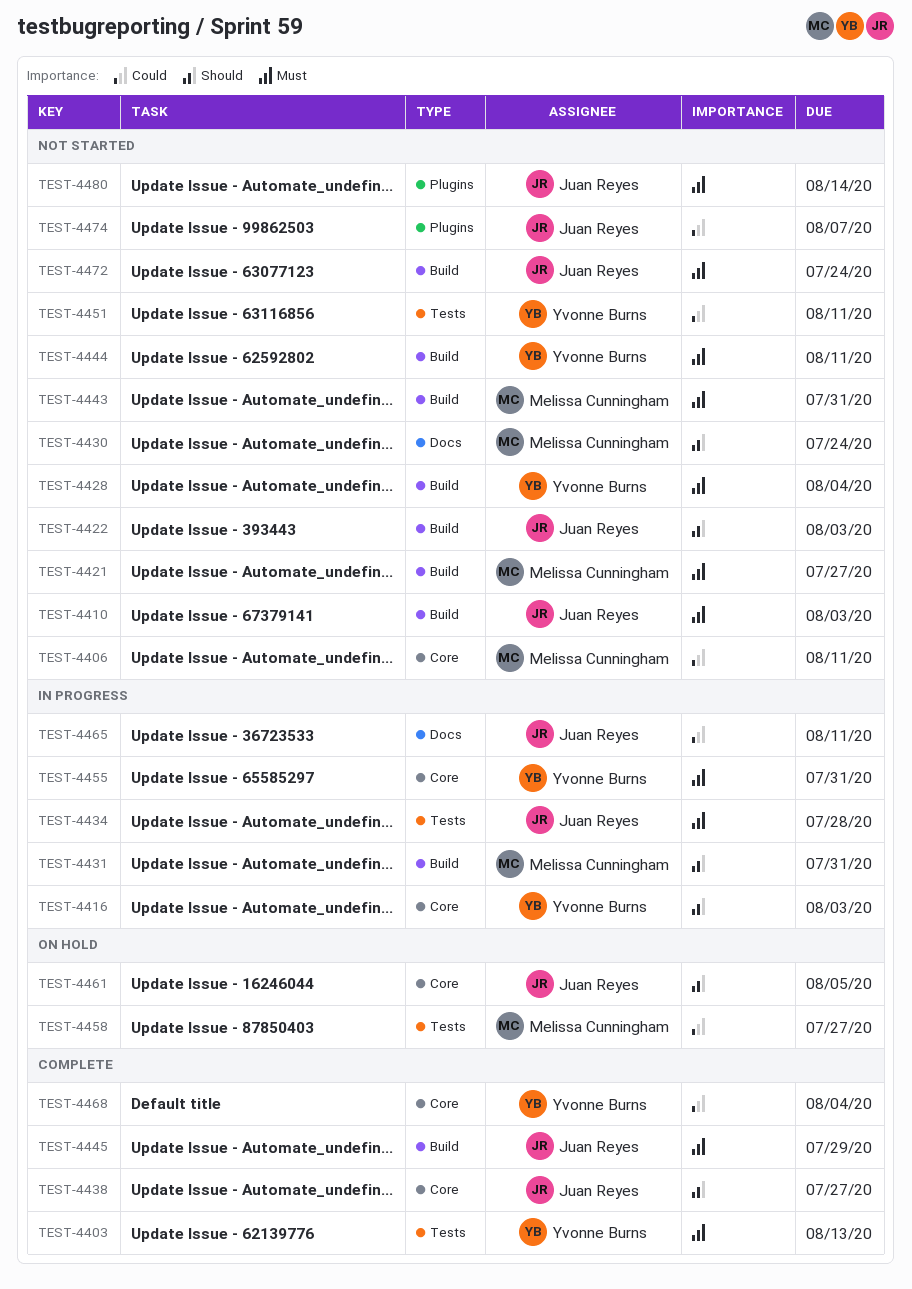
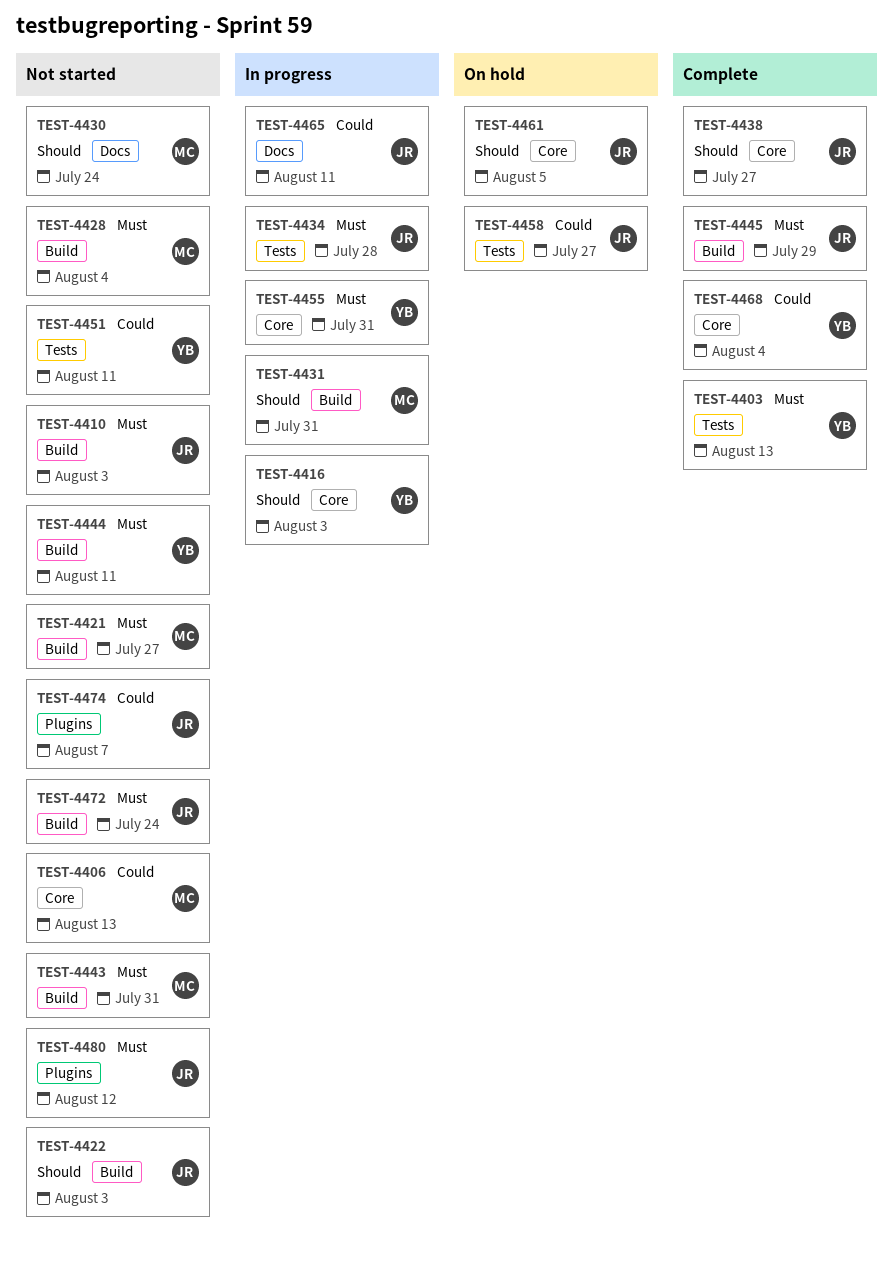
TEST-4406, due: Aug 11 -> Aug 13
TEST-4428, owner: Yvonne Burns -> Melissa Cunningham
TEST-4458, owner: Melissa Cunningham -> Juan Reyes
TEST-4480, due: Aug 14 -> Aug 12

